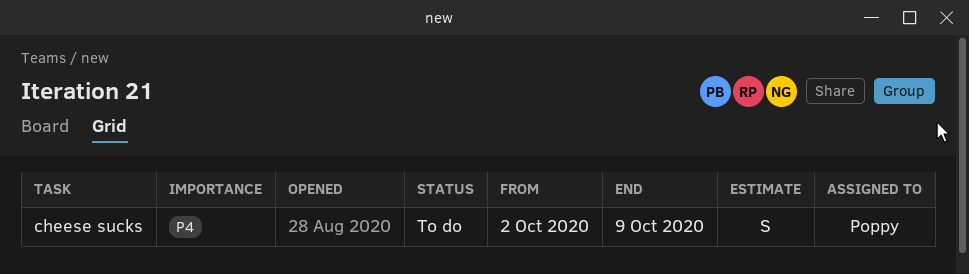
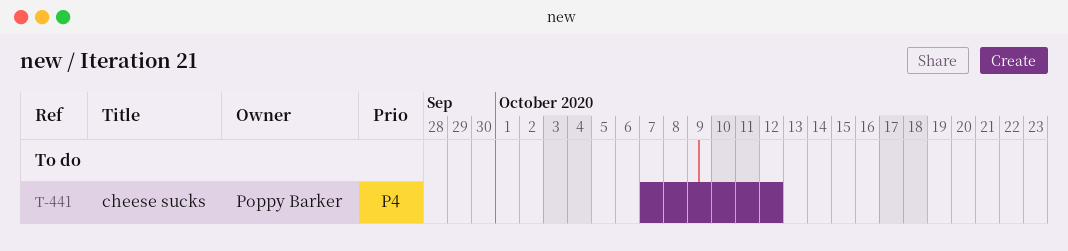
cheese sucks, start: Oct 2 -> Oct 7
cheese sucks, due: Oct 9 -> Oct 12

